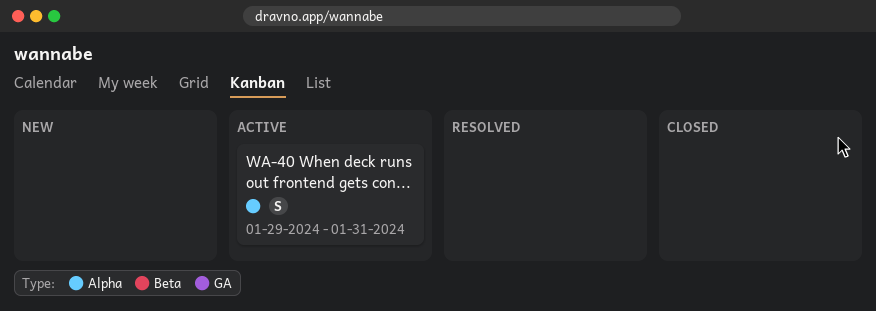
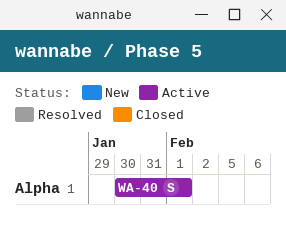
WA-40, start: Jan 29 -> Jan 30
WA-40, due: Jan 31 -> Feb 1

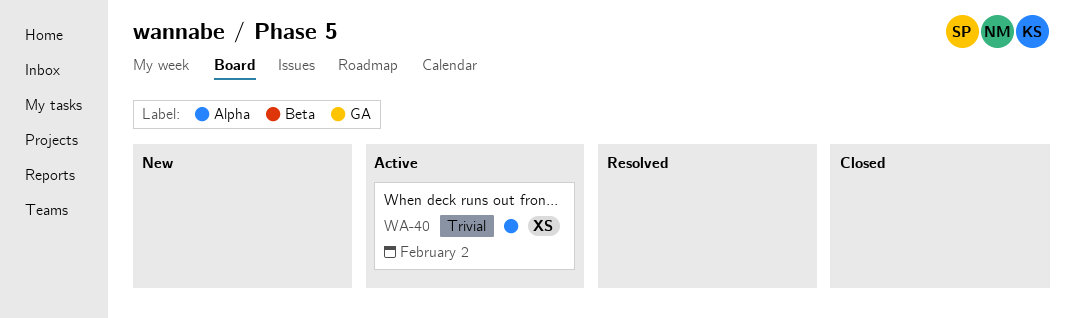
WA-40, estimate: S -> XS
WA-40, due: Feb 1 -> Feb 2

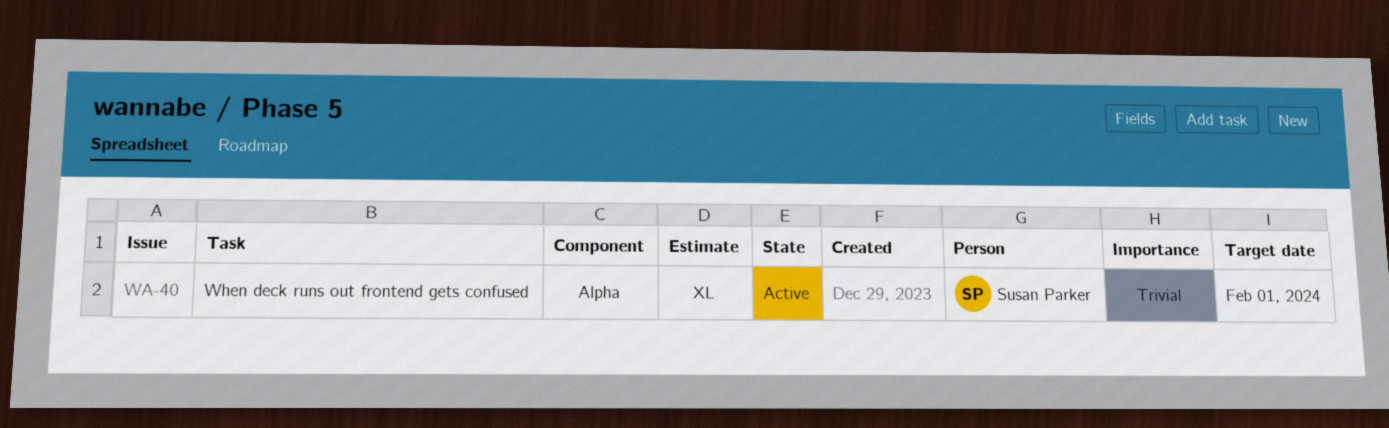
WA-40, estimate: XS -> XL
WA-40, due: Feb 2 -> Feb 1

